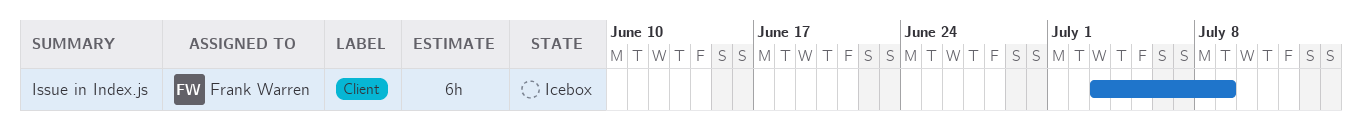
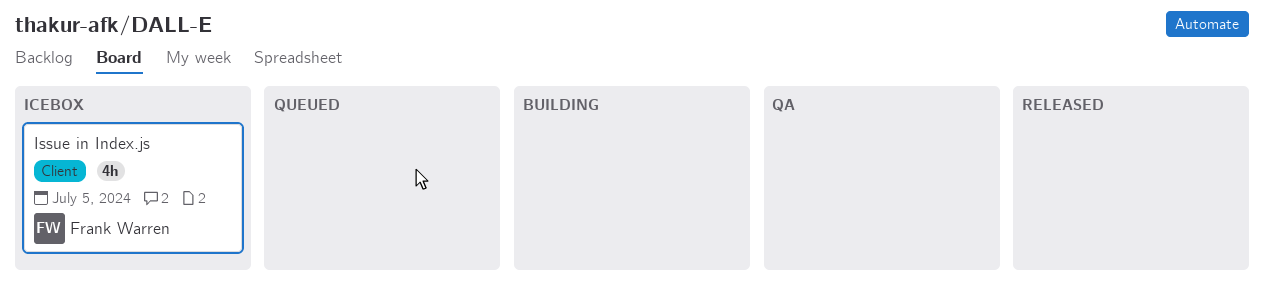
Issue in Index.js, estimate: 6h -> 4h
Issue in Index.js, due: Jul 9 -> Jul 5

